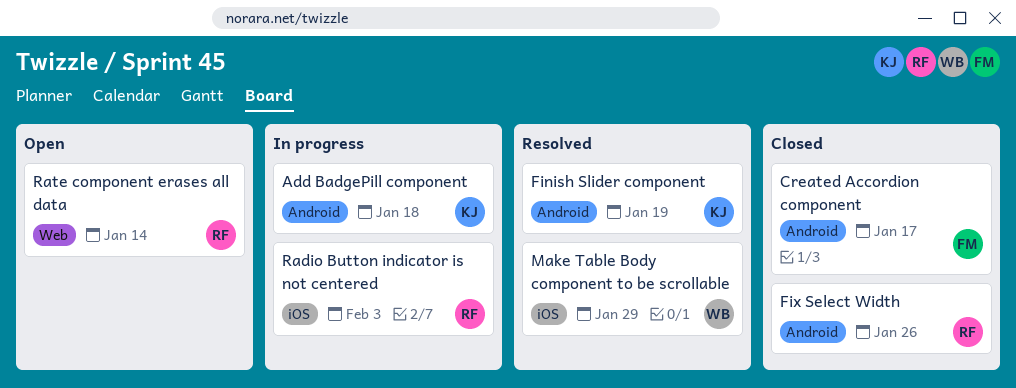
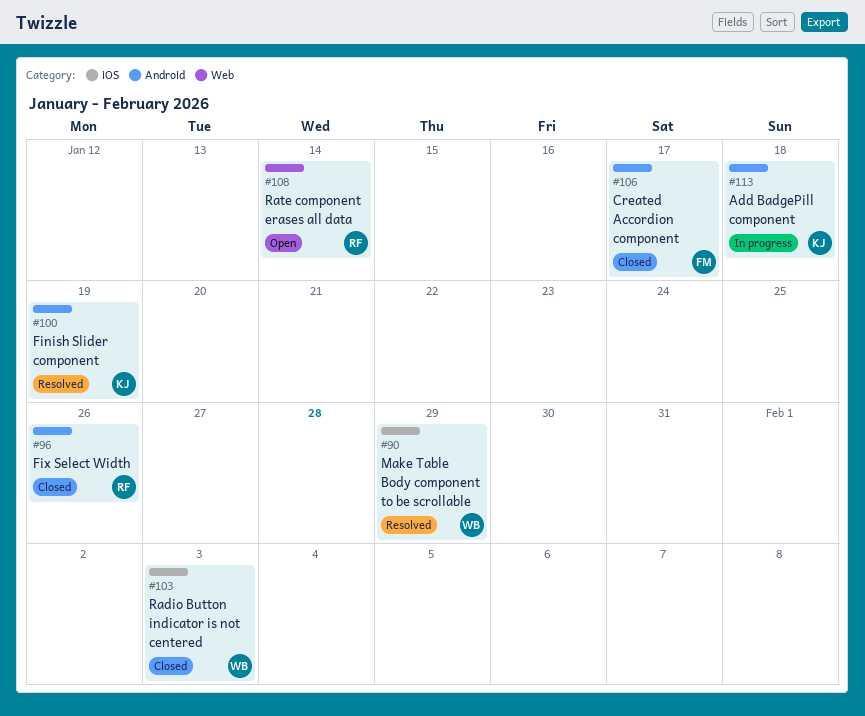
Radio Button indicator is not centered, status: In progress -> Closed
Radio Button indicator is not centered, owner: RF -> WB

